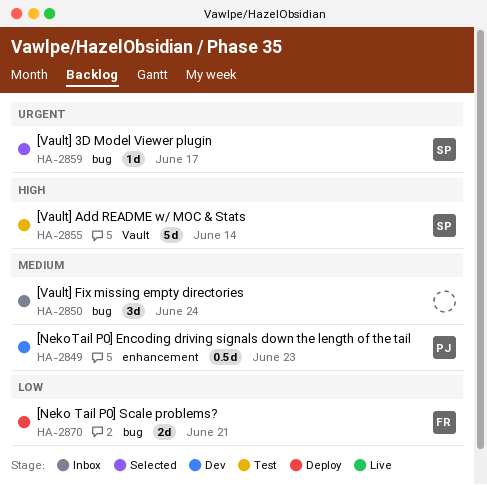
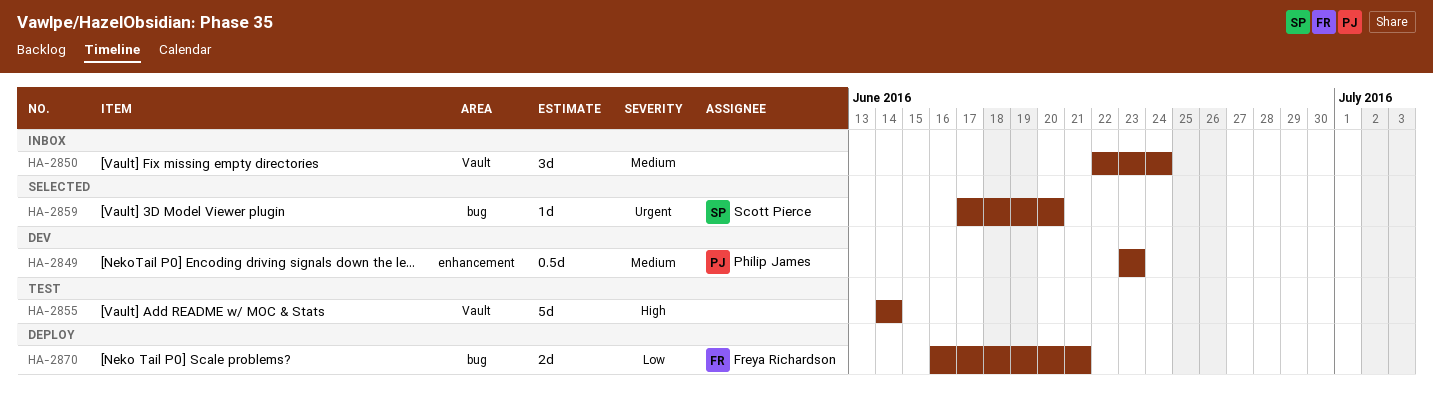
HA-2850, label: bug -> Vault
HA-2855, owner: Scott Pierce -> none
HA-2859, due: Jun 17 -> Jun 20

